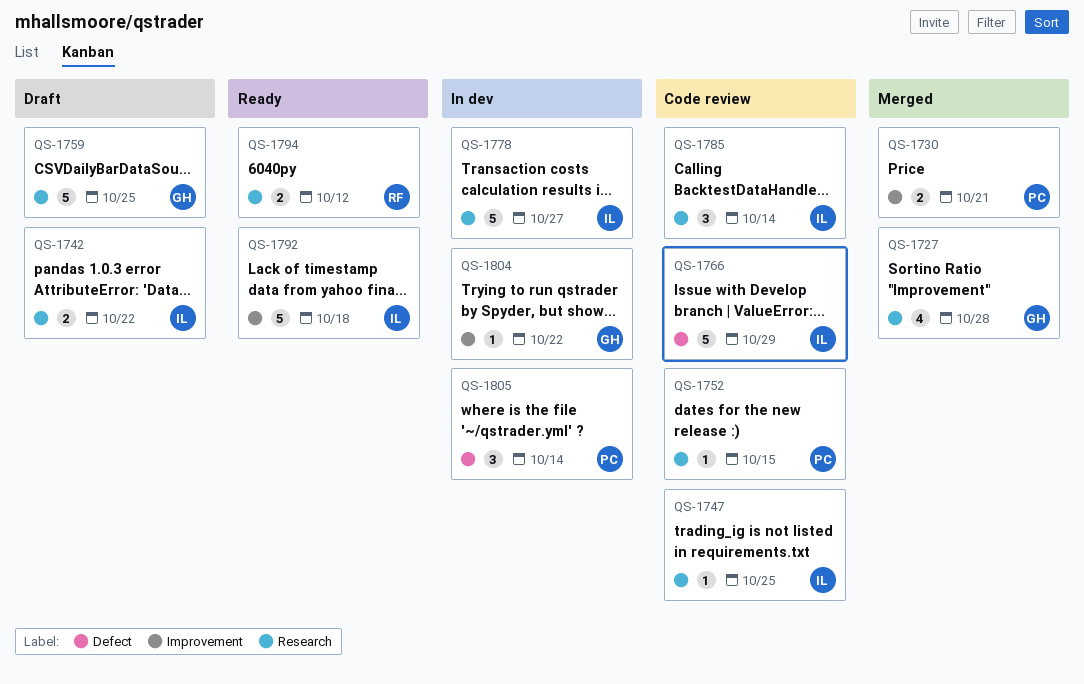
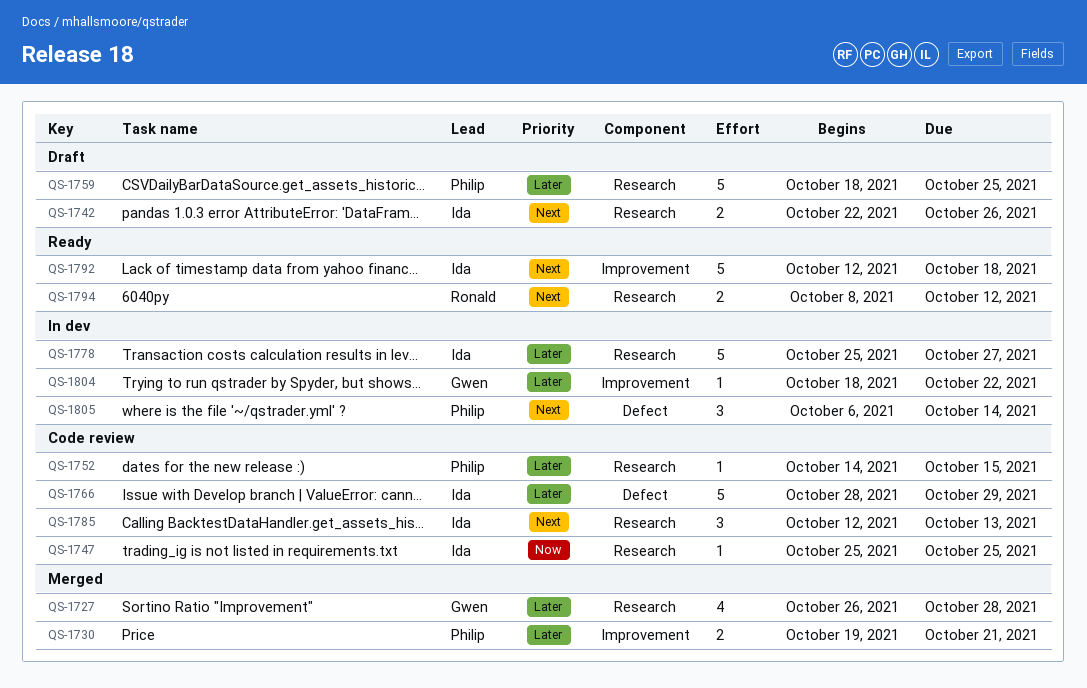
QS-1742, due: Oct 22 -> Oct 26
QS-1759, owner: Gwen -> Philip
QS-1785, due: Oct 14 -> Oct 13

